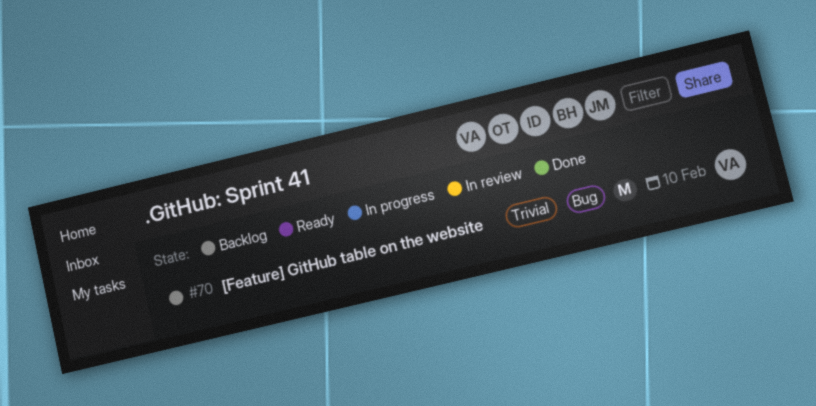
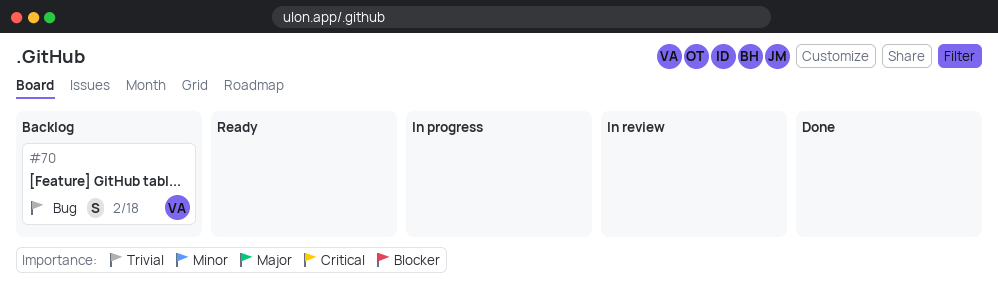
#70, estimate: M -> S
#70, due: Feb 10 -> Feb 18

